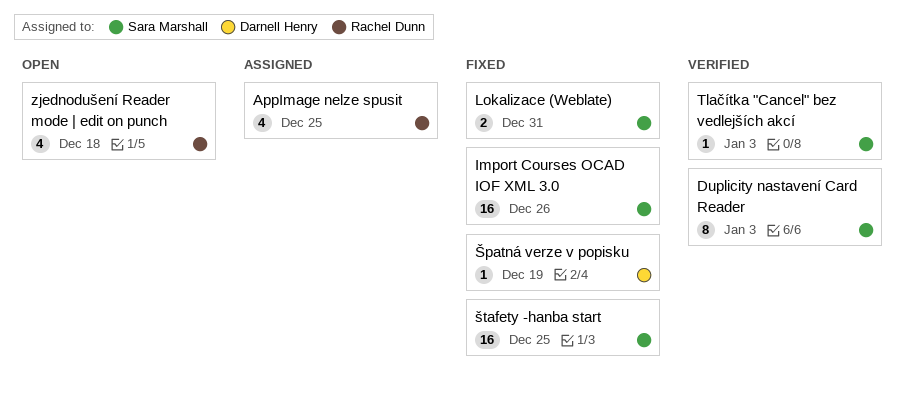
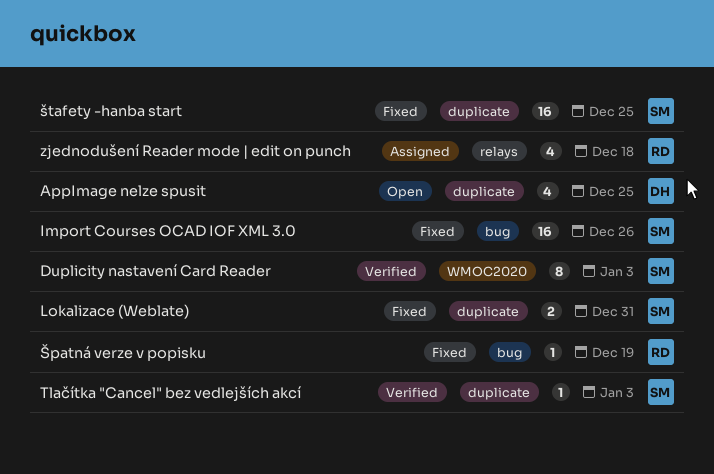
AppImage nelze spusit, status: Assigned -> Open
AppImage nelze spusit, owner: Rachel Dunn -> Darnell Henry
zjednodušení Reader mode | edit on punch, status: Open -> Assigned
Špatná verze v popisku, owner: Darnell Henry -> Rachel Dunn

